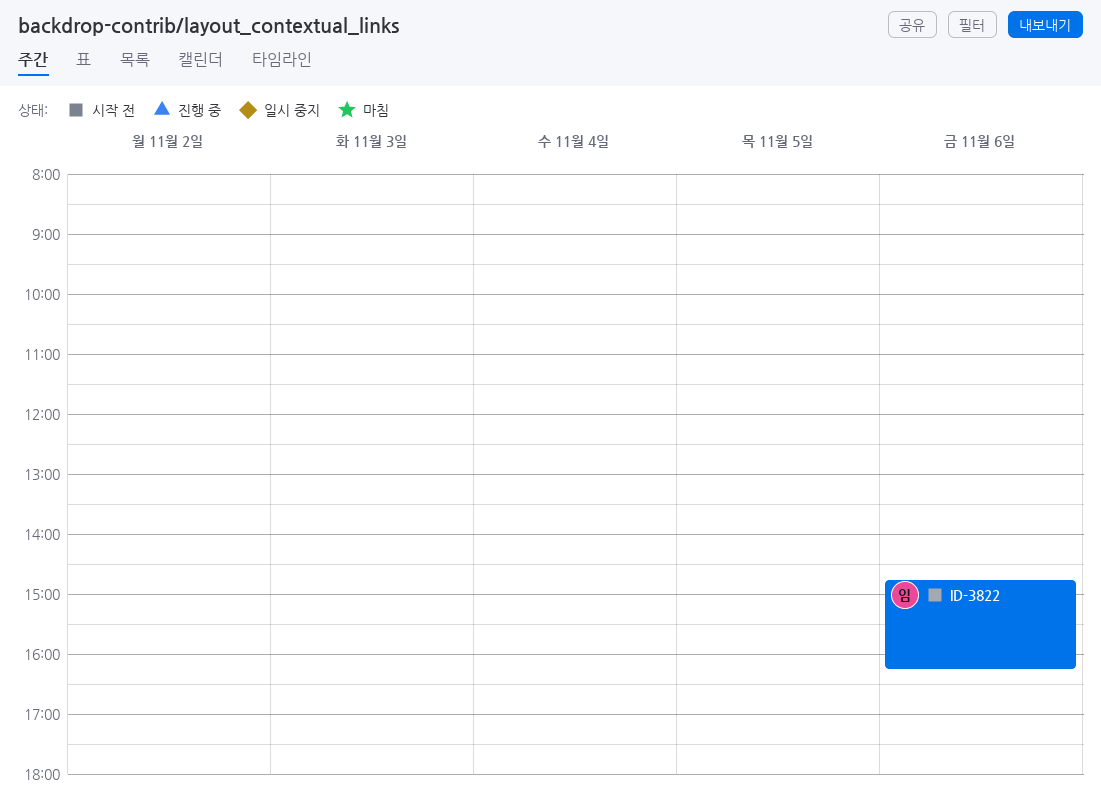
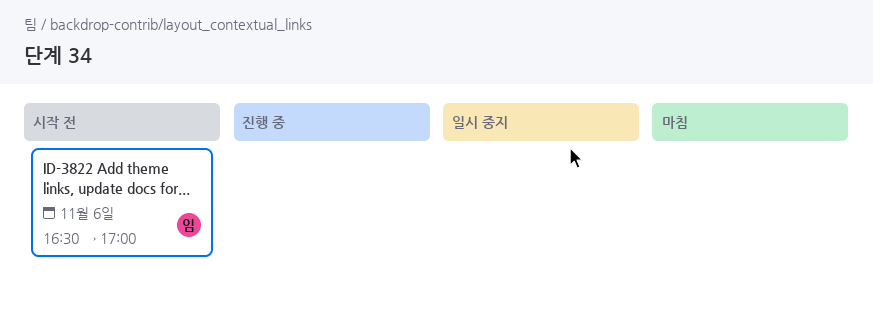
ID-3822, begins: 14:45 -> 16:30
ID-3822, ends: 16:15 -> 17:00

